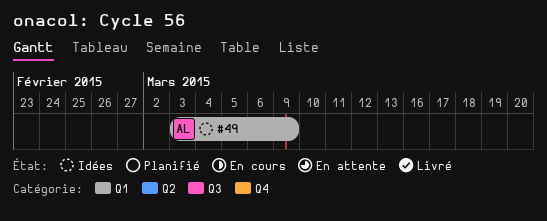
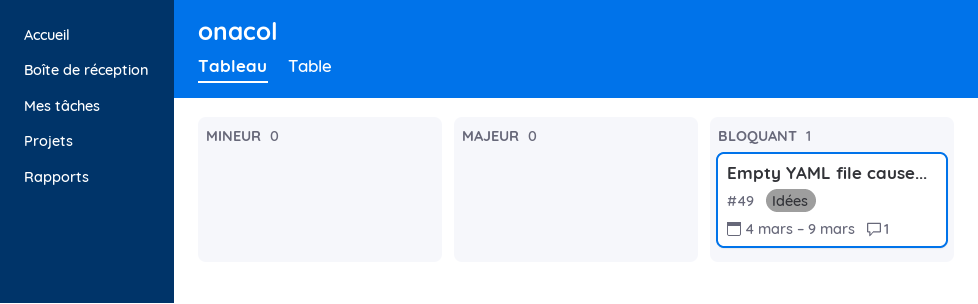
#49, start: Mar 3 -> Mar 4

